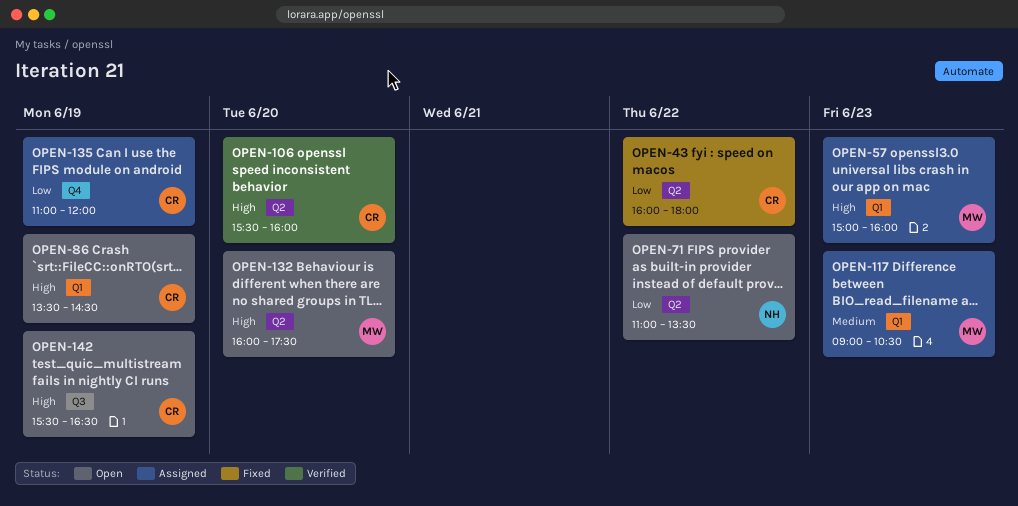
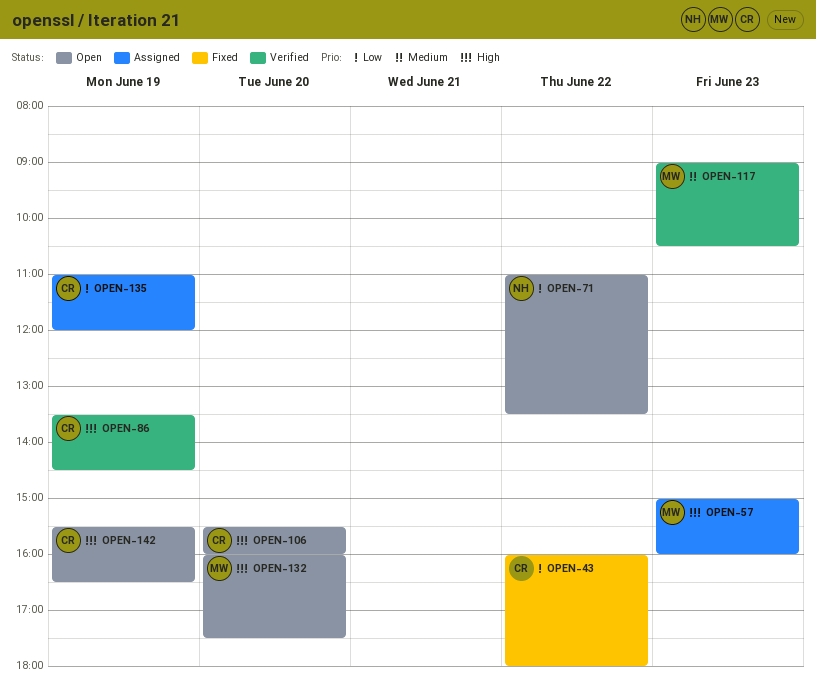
OPEN-86, status: Open -> Verified
OPEN-106, status: Verified -> Open
OPEN-117, status: Assigned -> Verified

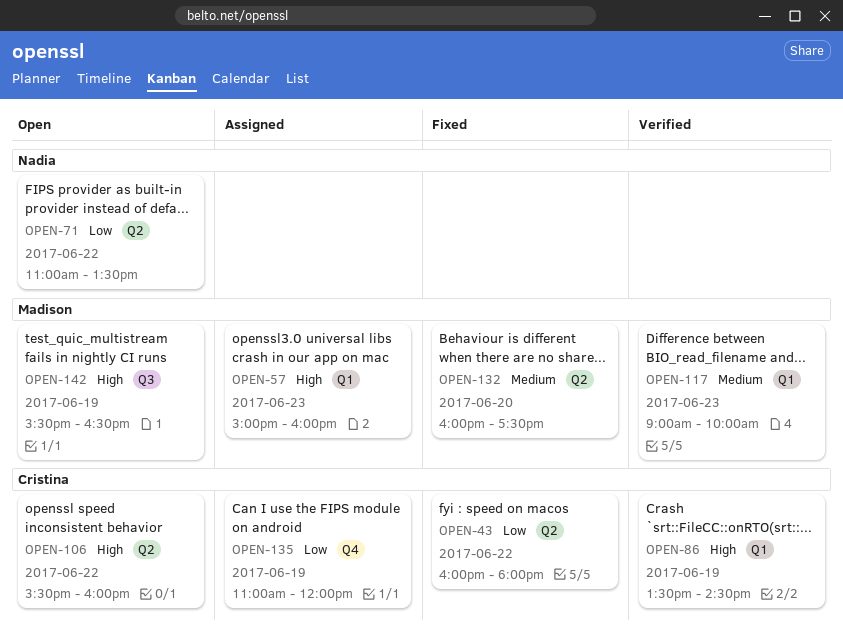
OPEN-106, day: Jun 20 -> Jun 22
OPEN-117, ends: 10:30 -> 10:00
OPEN-132, status: Open -> Fixed
OPEN-132, priority: High -> Medium
OPEN-142, owner: Cristina -> Madison

